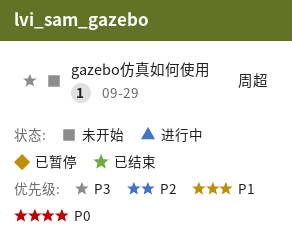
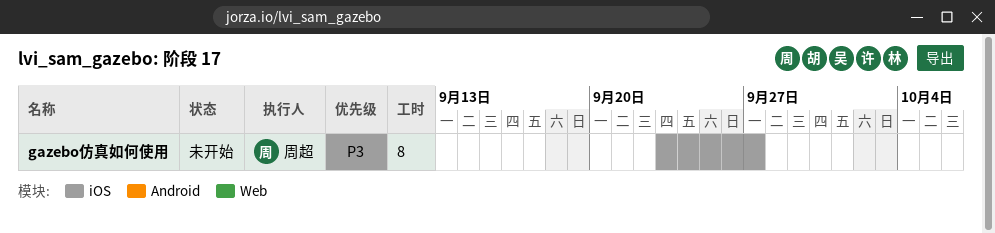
gazebo仿真如何使用, estimate: 1 -> 8
gazebo仿真如何使用, due: Sep 29 -> Sep 27

